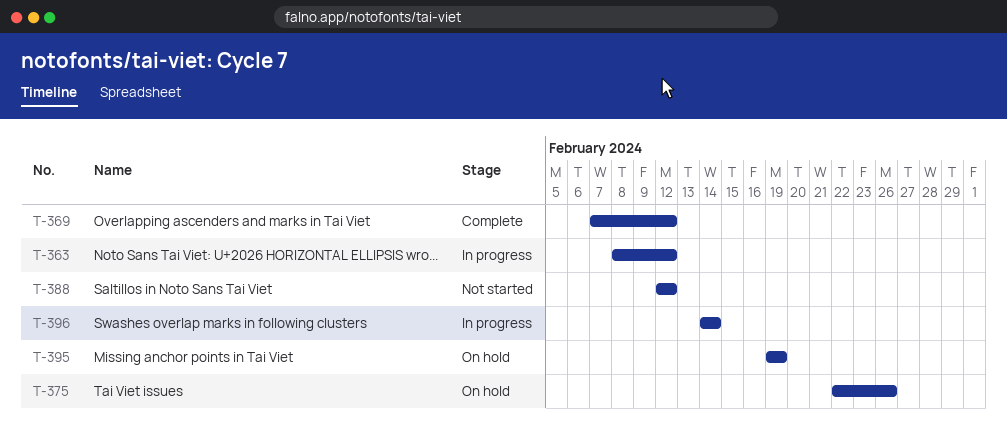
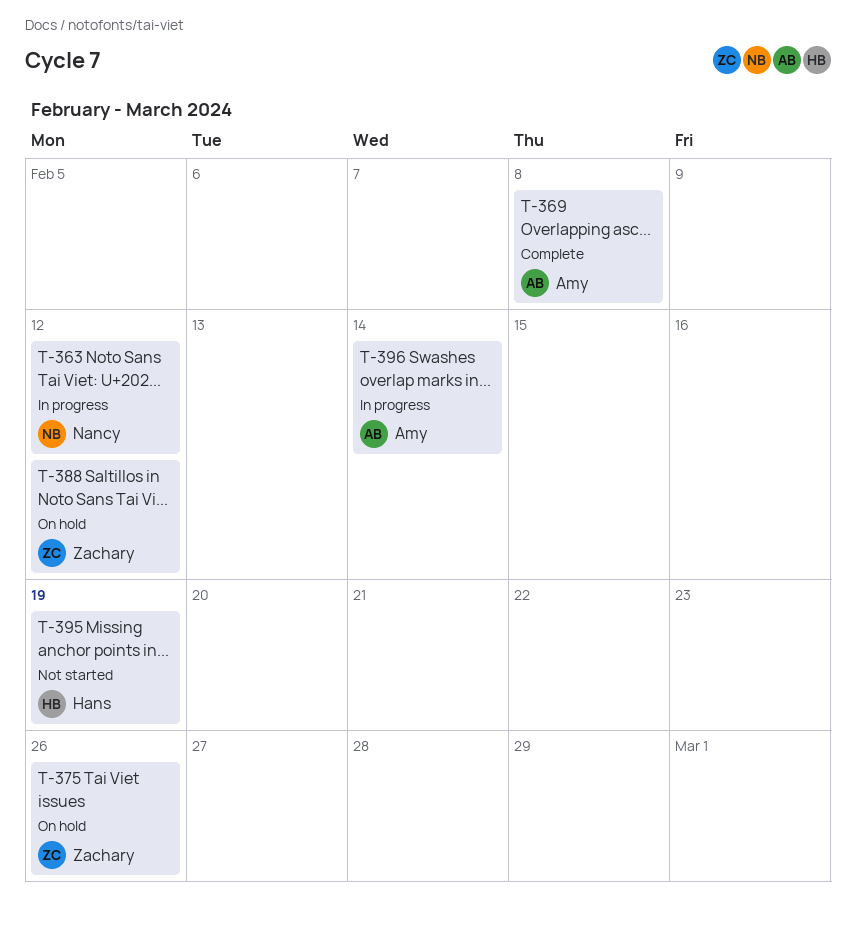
T-369, due: Feb 12 -> Feb 8
T-388, status: Not started -> On hold
T-395, status: On hold -> Not started

